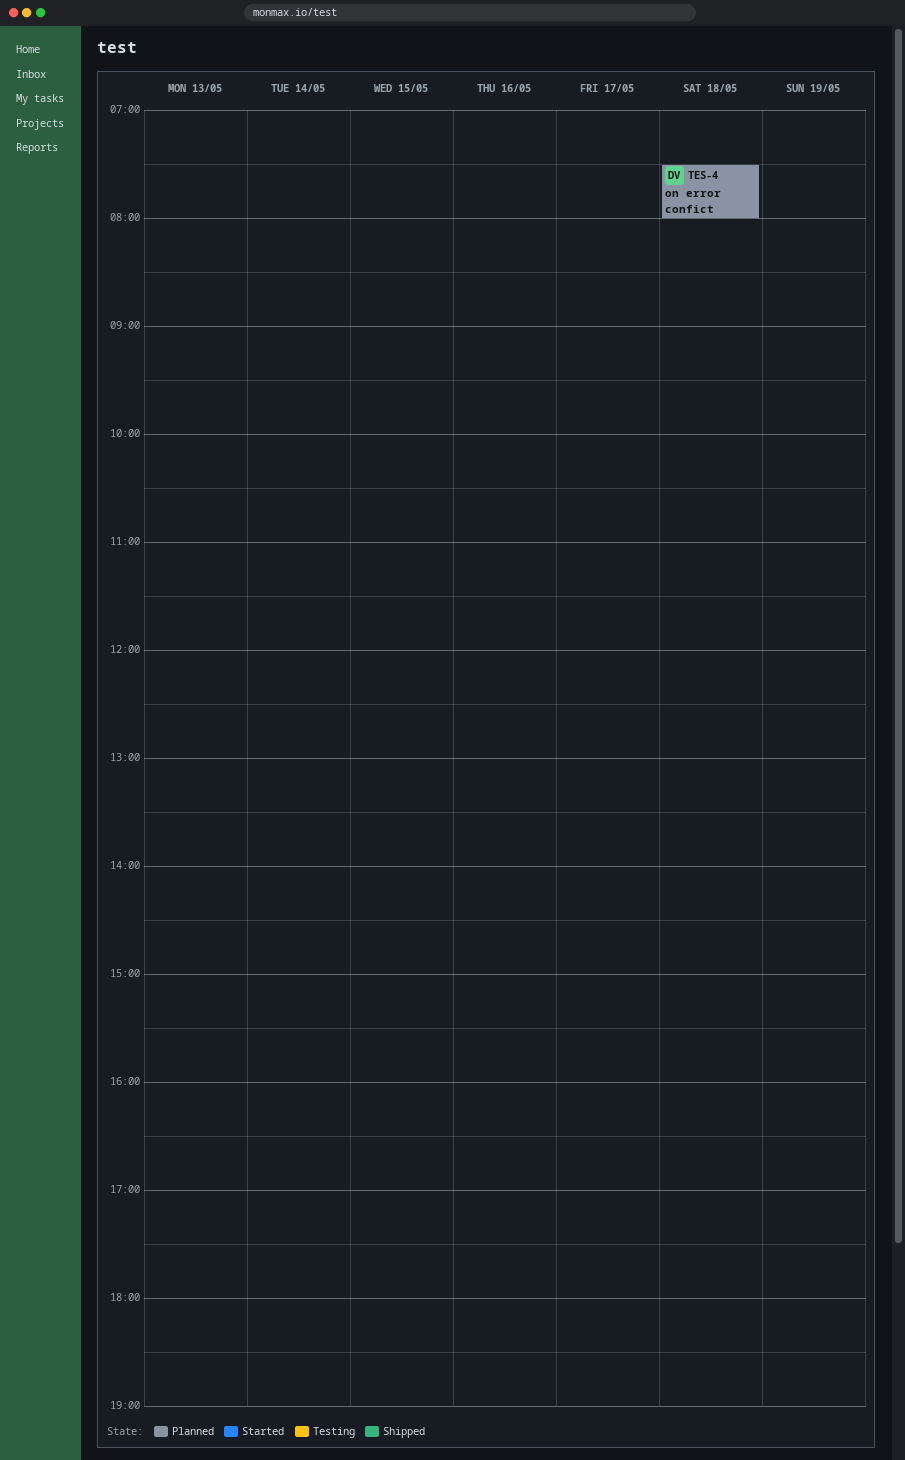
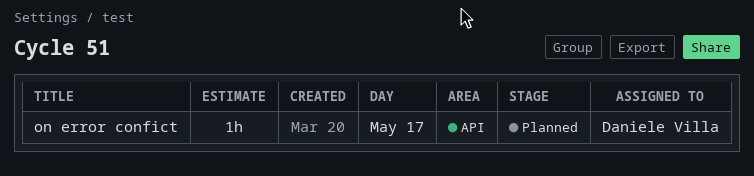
on error confict, day: May 18 -> May 17

